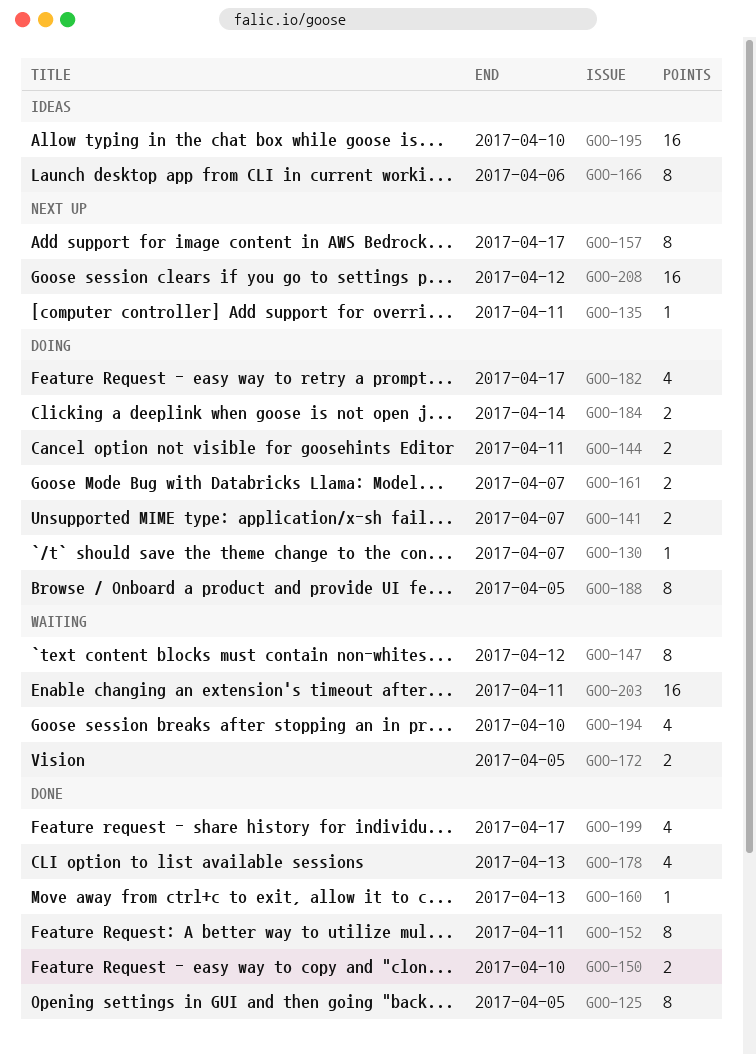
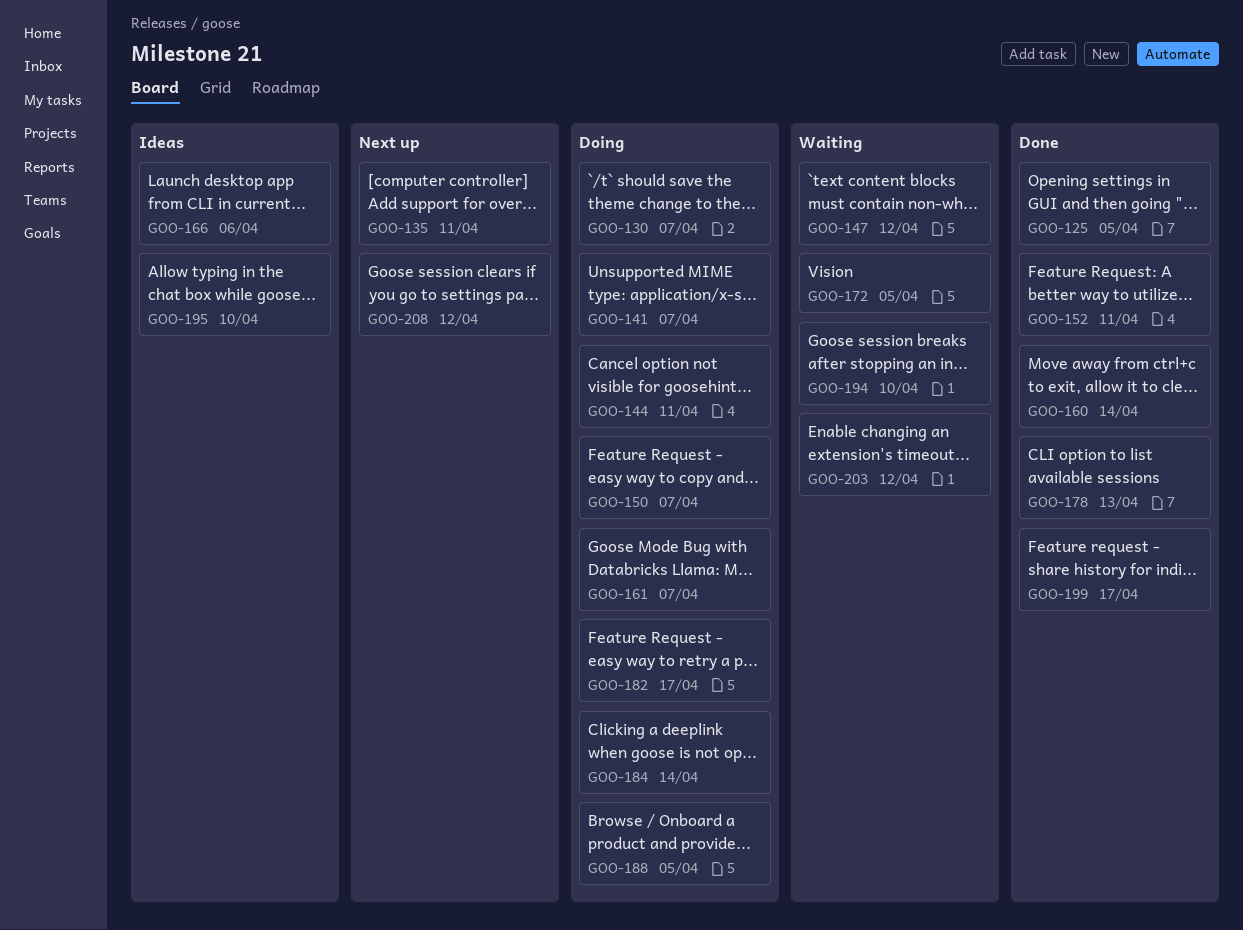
GOO-150, status: Done -> Doing
GOO-150, due: Apr 10 -> Apr 7
GOO-157: present -> none
GOO-160, due: Apr 13 -> Apr 14
GOO-203, due: Apr 11 -> Apr 12

